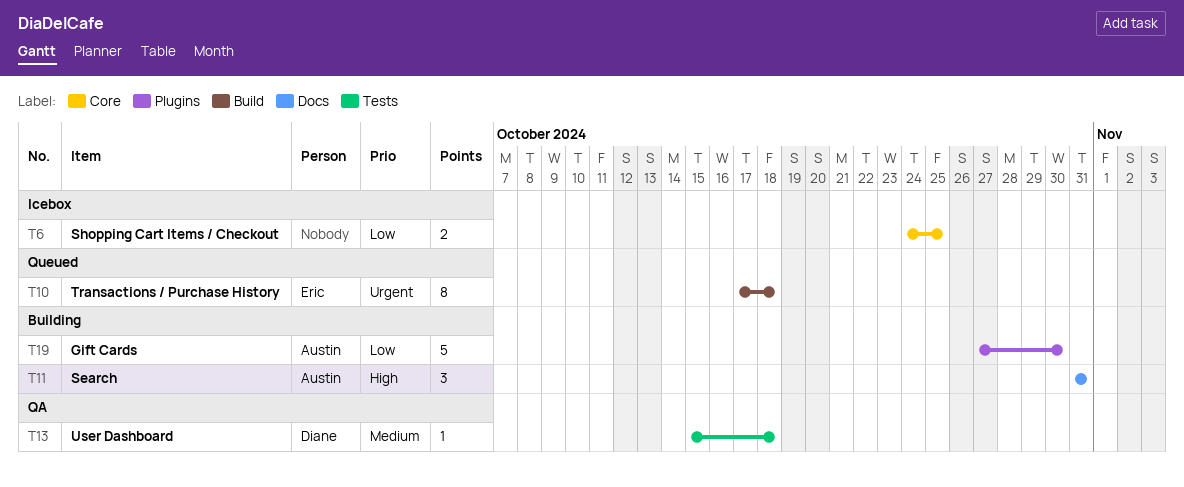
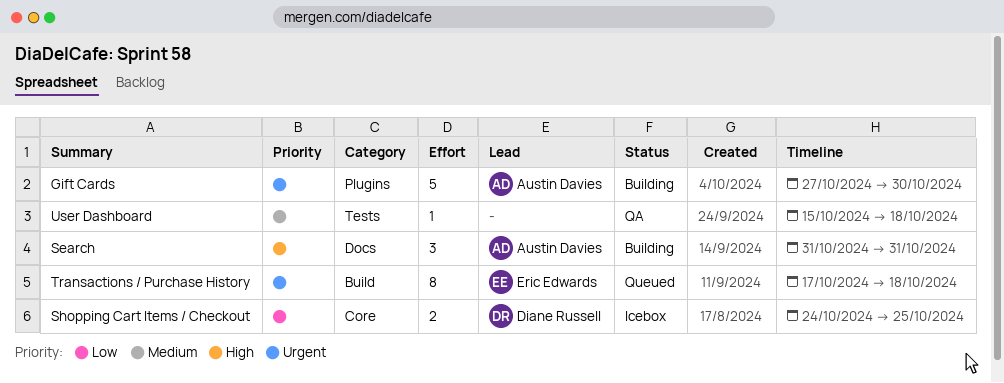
Gift Cards, priority: Low -> Urgent
Shopping Cart Items / Checkout, owner: none -> Diane Russell
User Dashboard, owner: Diane Russell -> none

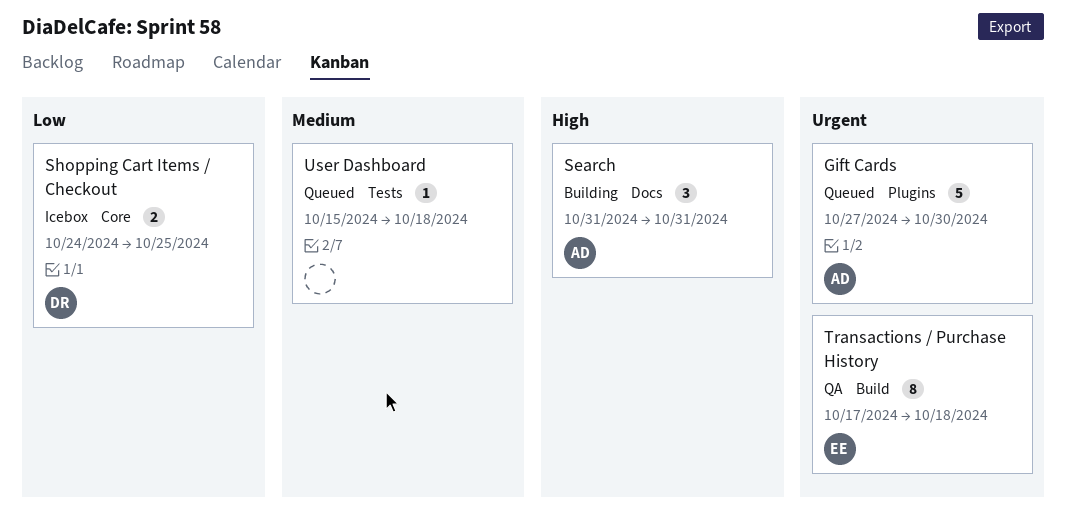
Gift Cards, status: Building -> Queued
Transactions / Purchase History, status: Queued -> QA
User Dashboard, status: QA -> Queued

